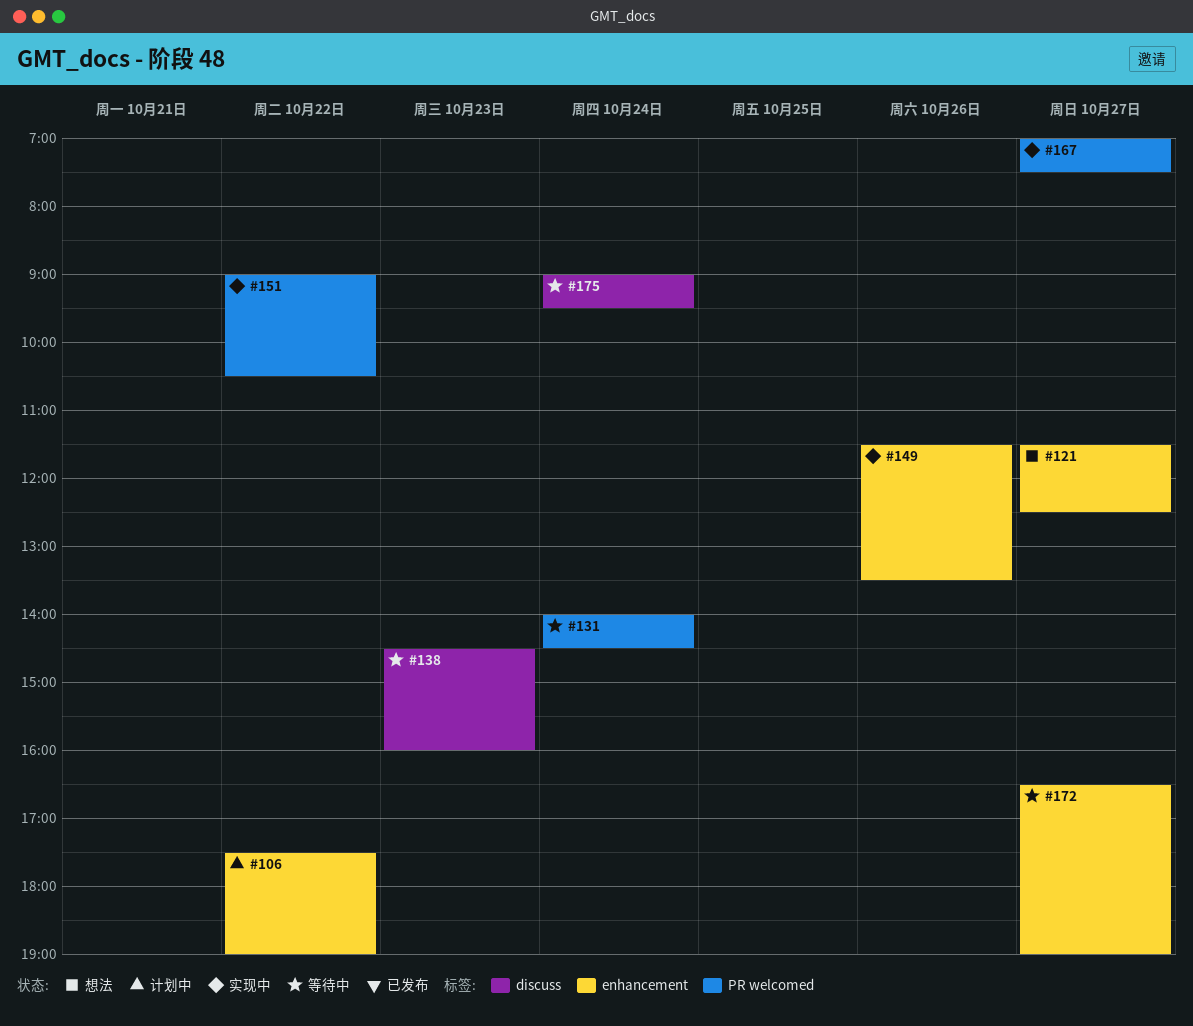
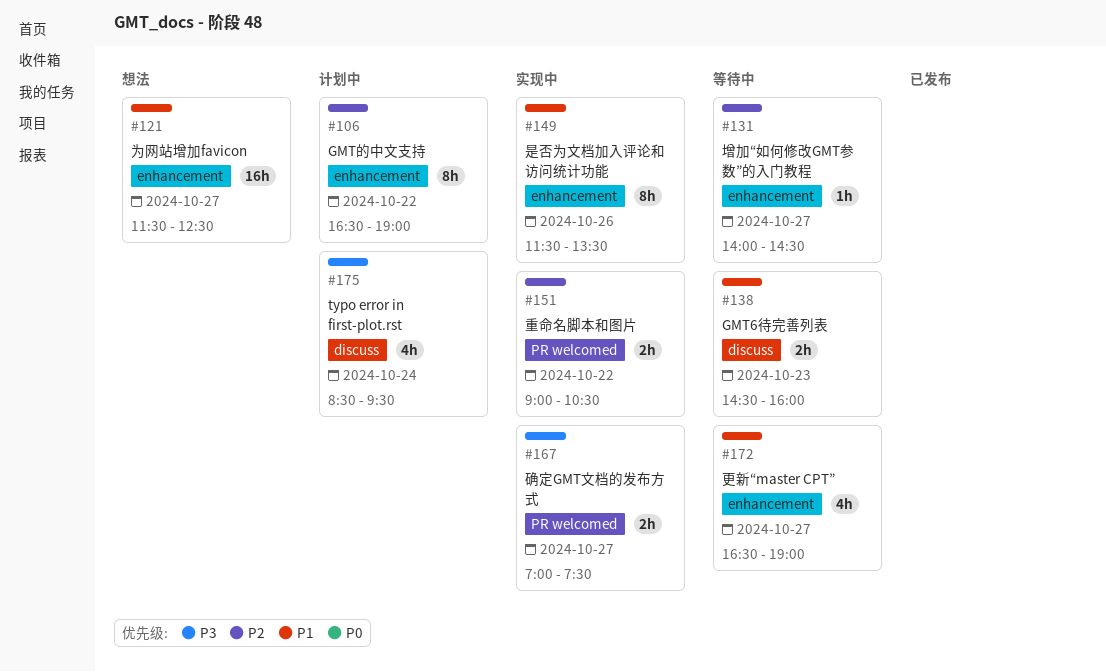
#106, begins: 17:30 -> 16:30
#131, label: PR welcomed -> enhancement
#131, day: Oct 24 -> Oct 27
#175, status: 等待中 -> 计划中
#175, begins: 09:00 -> 08:30

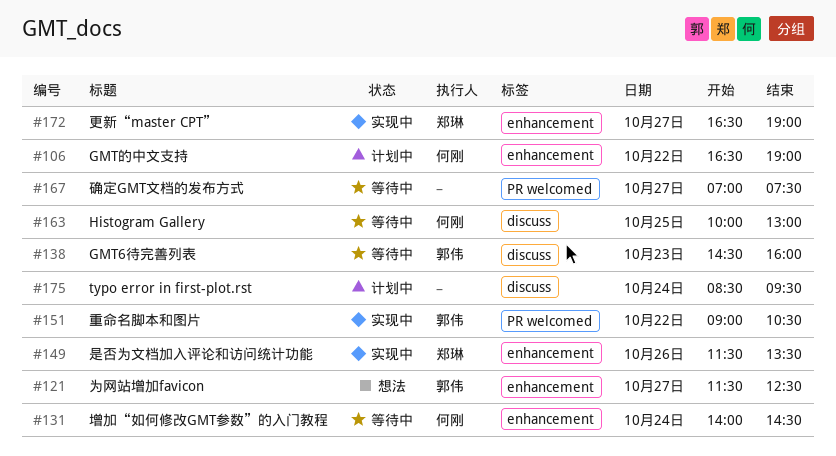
#131, day: Oct 27 -> Oct 24
#163: none -> present
#167, status: 实现中 -> 等待中
#172, status: 等待中 -> 实现中

